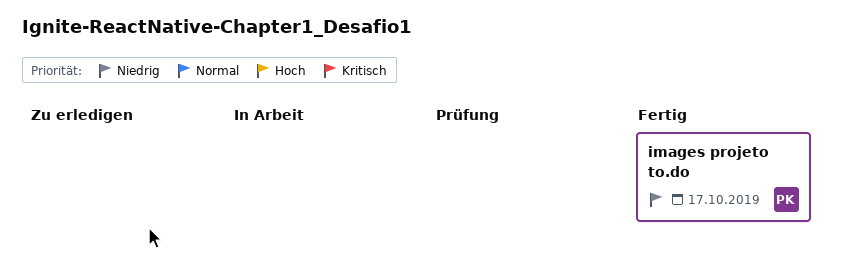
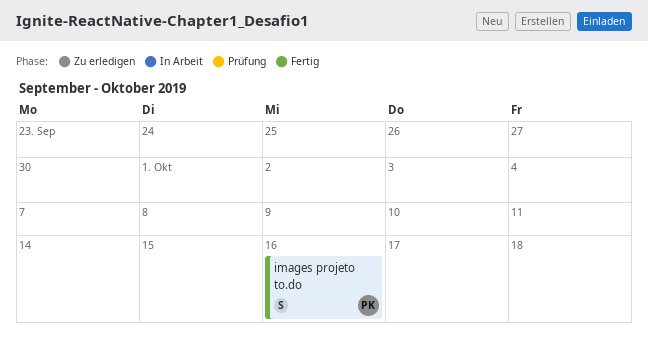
images projeto to.do, due: Oct 17 -> Oct 16

